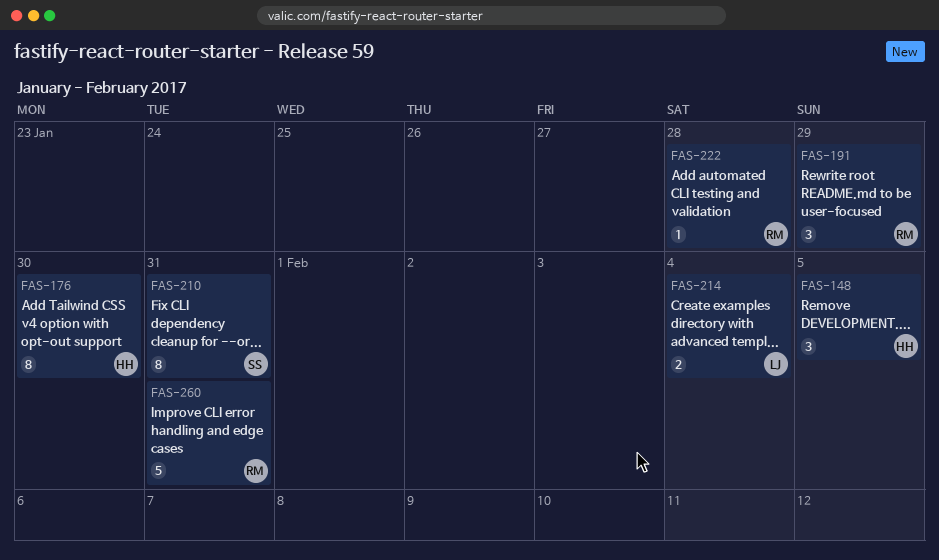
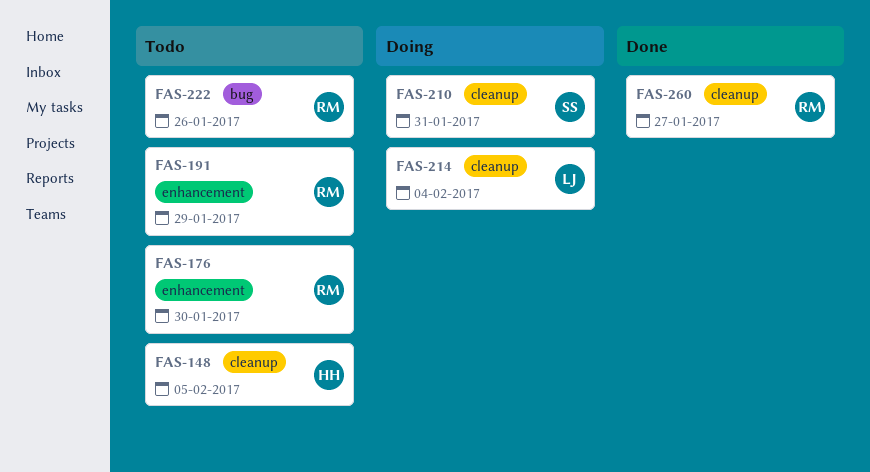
FAS-176, owner: HH -> RM
FAS-222, due: Jan 28 -> Jan 26
FAS-260, due: Jan 31 -> Jan 27

